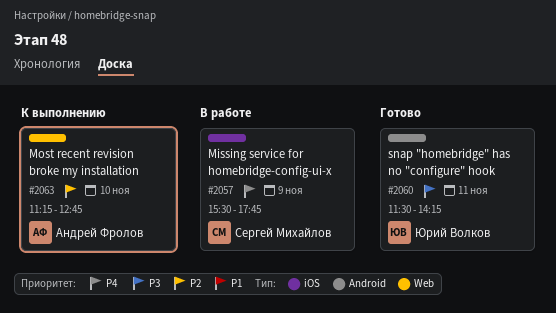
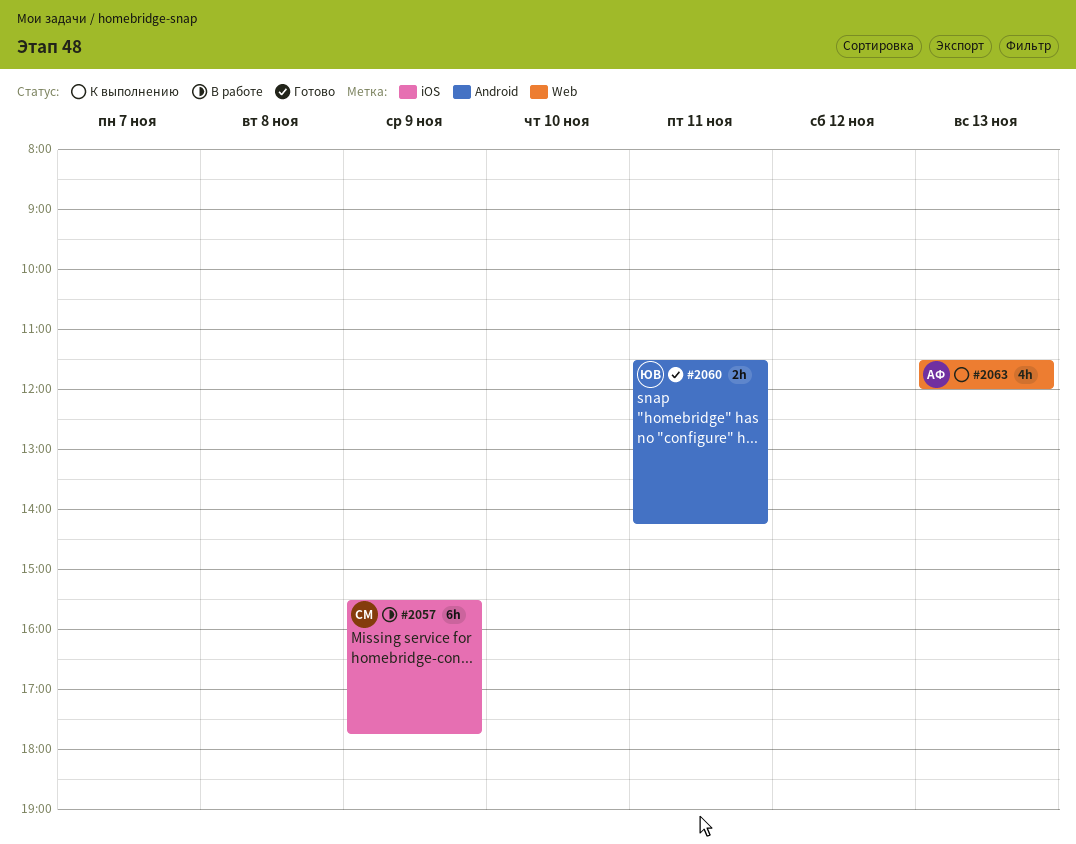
#2063, day: Nov 10 -> Nov 13
#2063, begins: 11:15 -> 11:30
#2063, ends: 12:45 -> 12:00

